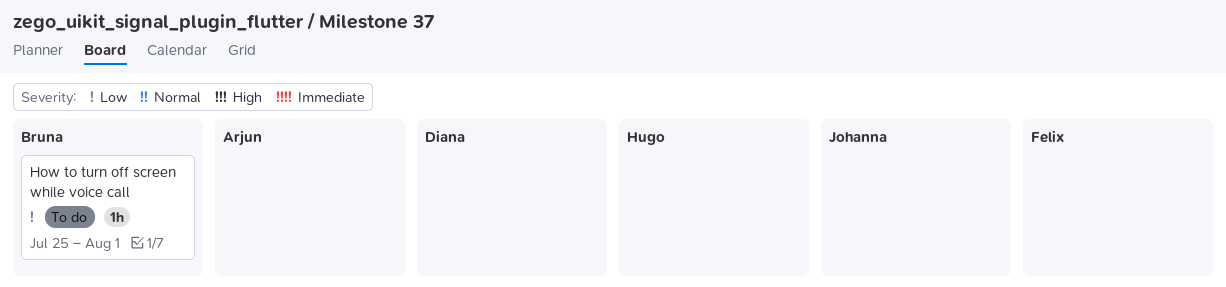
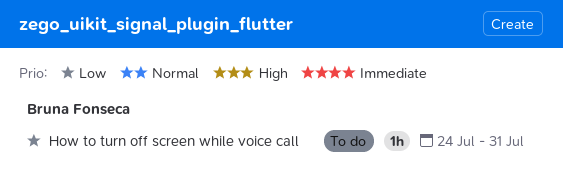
How to turn off screen while voice call, start: Jul 25 -> Jul 24
How to turn off screen while voice call, due: Aug 1 -> Jul 31

